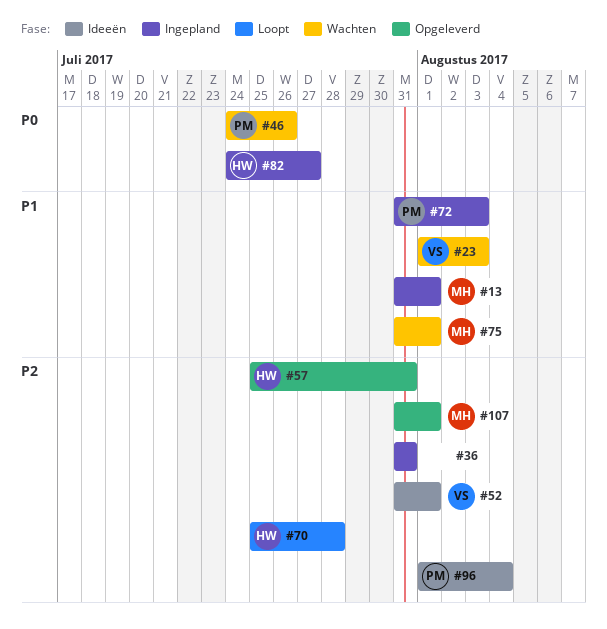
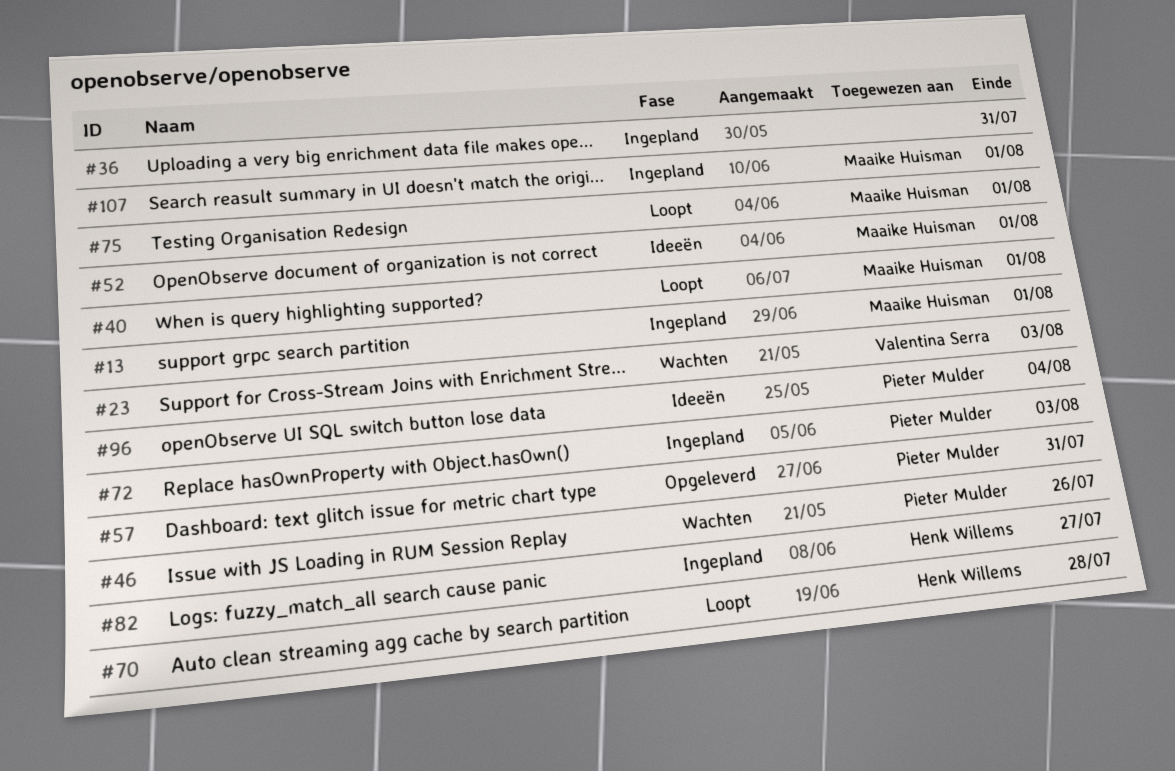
#40: none -> present
#52, owner: Valentina Serra -> Maaike Huisman
#57, owner: Henk Willems -> Pieter Mulder
#75, status: Wachten -> Loopt
#107, status: Opgeleverd -> Ingepland

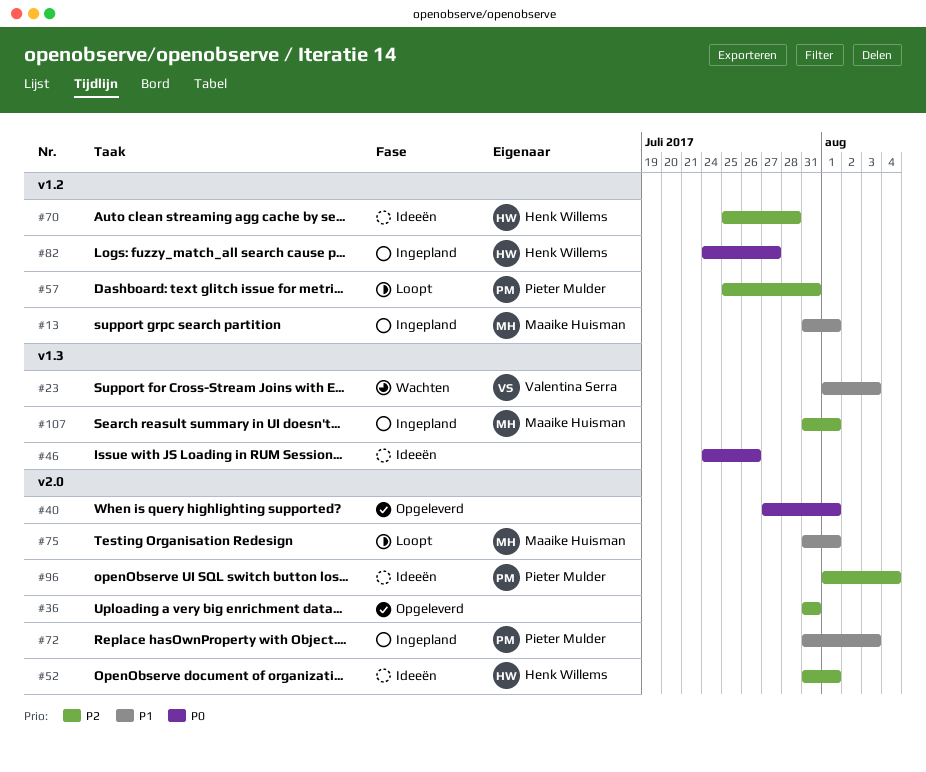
#36, status: Ingepland -> Opgeleverd
#40, status: Loopt -> Opgeleverd
#40, owner: Maaike Huisman -> none
#46, status: Wachten -> Ideeën
#46, owner: Pieter Mulder -> none
#52, owner: Maaike Huisman -> Henk Willems
#57, status: Opgeleverd -> Loopt
#70, status: Loopt -> Ideeën

